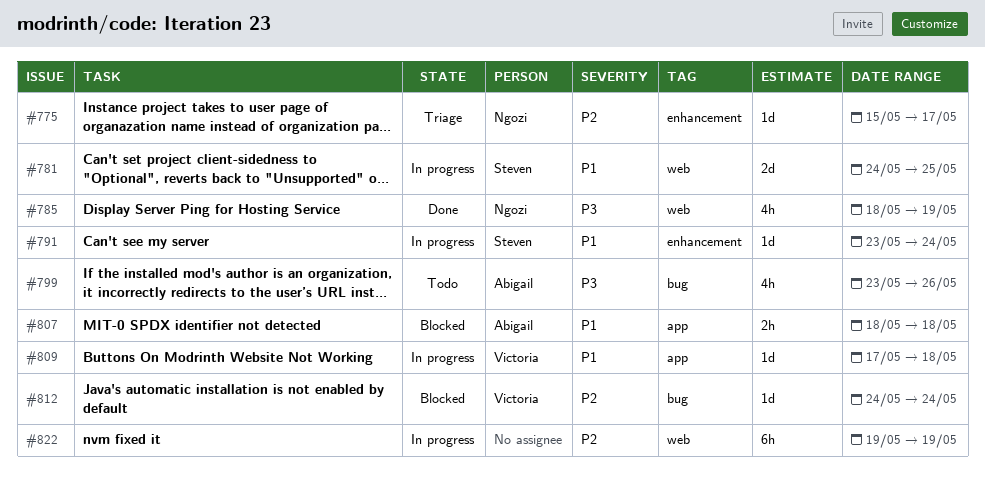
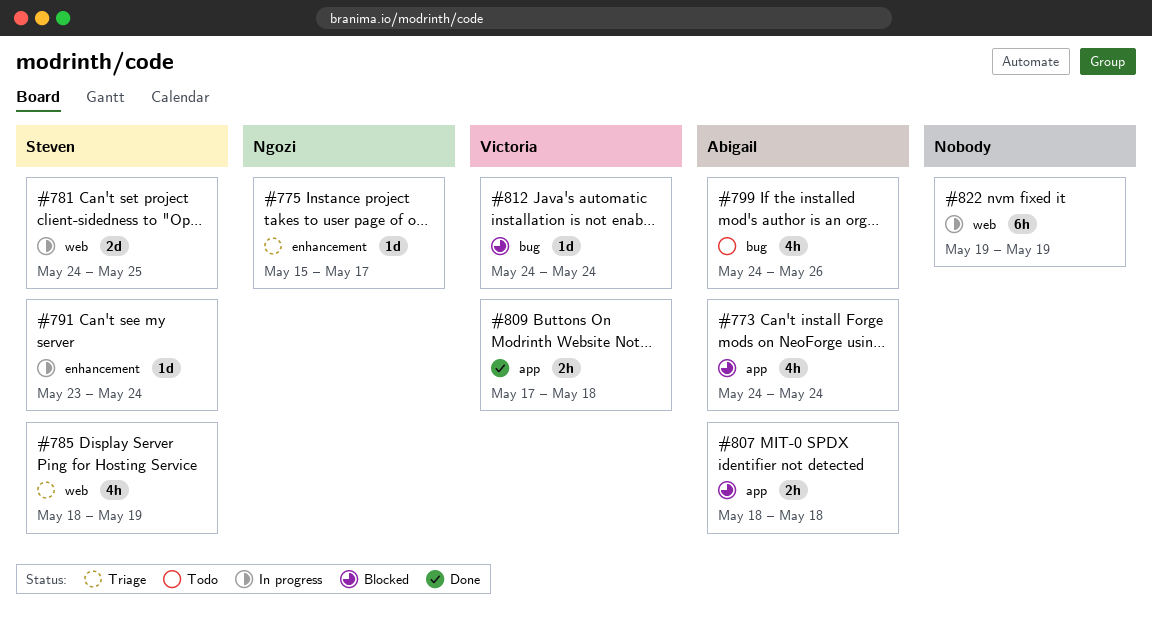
#773: none -> present
#785, status: Done -> Triage
#785, owner: Ngozi -> Steven
#799, start: May 23 -> May 24
#809, status: In progress -> Done
#809, estimate: 1d -> 2h

